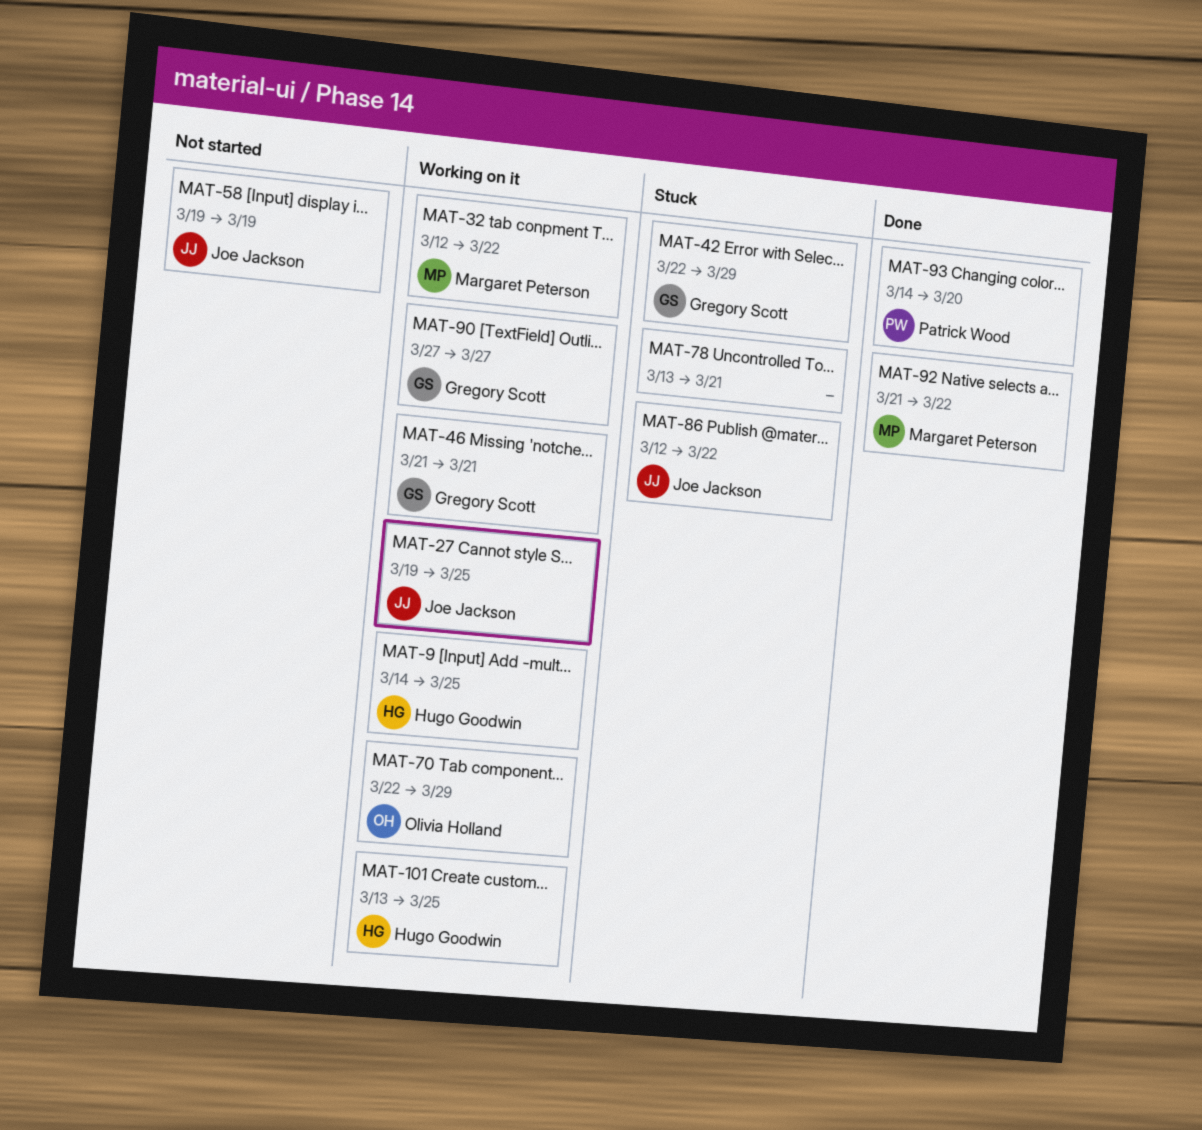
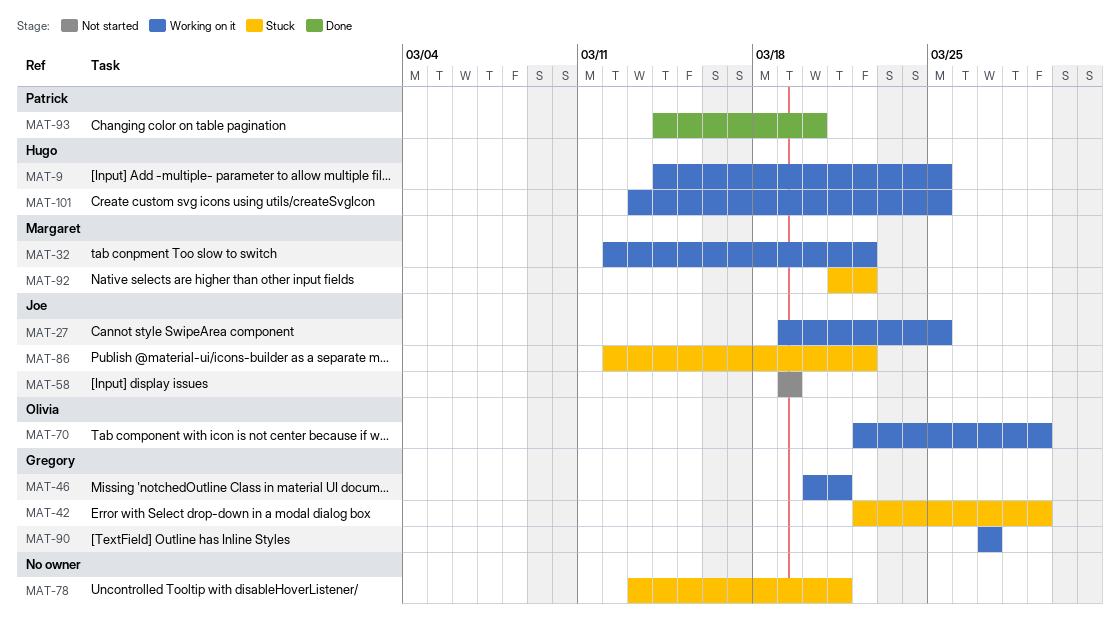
MAT-46, start: Mar 21 -> Mar 20
MAT-92, status: Done -> Stuck

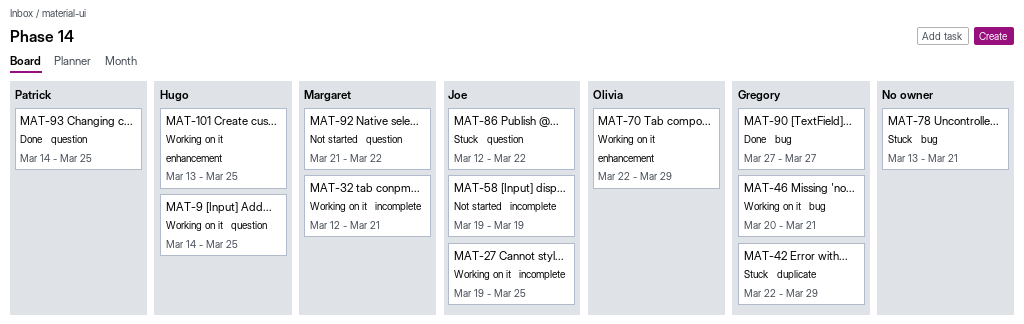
MAT-32, due: Mar 22 -> Mar 21
MAT-90, status: Working on it -> Done
MAT-92, status: Stuck -> Not started
MAT-93, due: Mar 20 -> Mar 25

